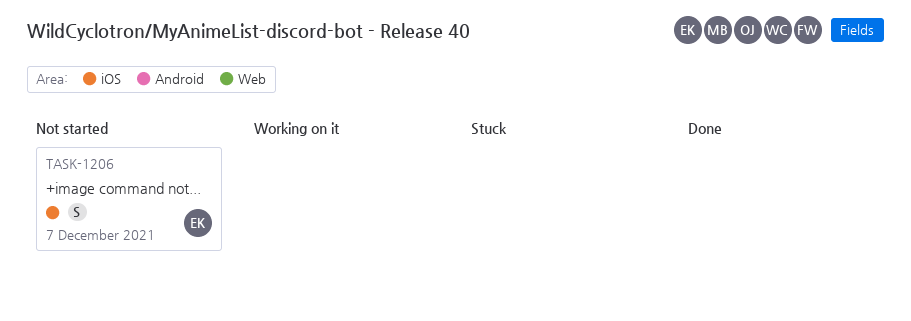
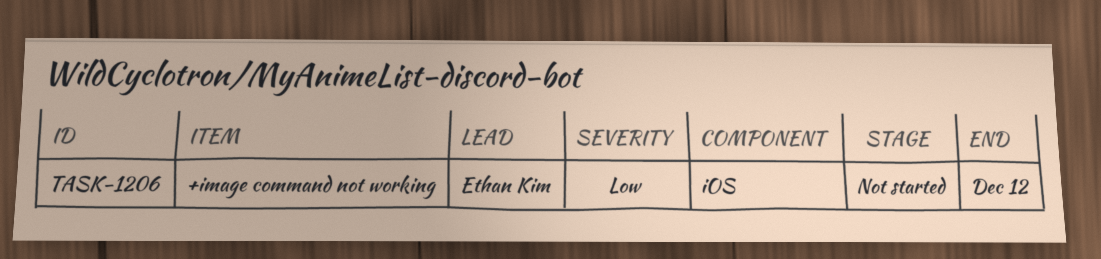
TASK-1206, due: Dec 7 -> Dec 12

